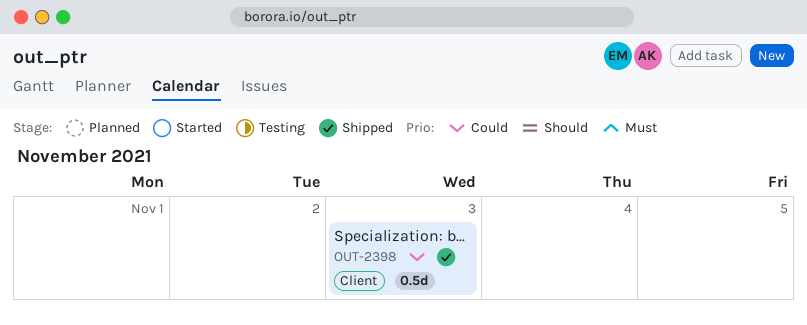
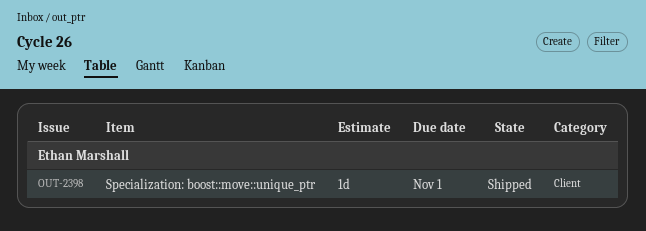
OUT-2398, estimate: 0.5d -> 1d
OUT-2398, due: Nov 3 -> Nov 1

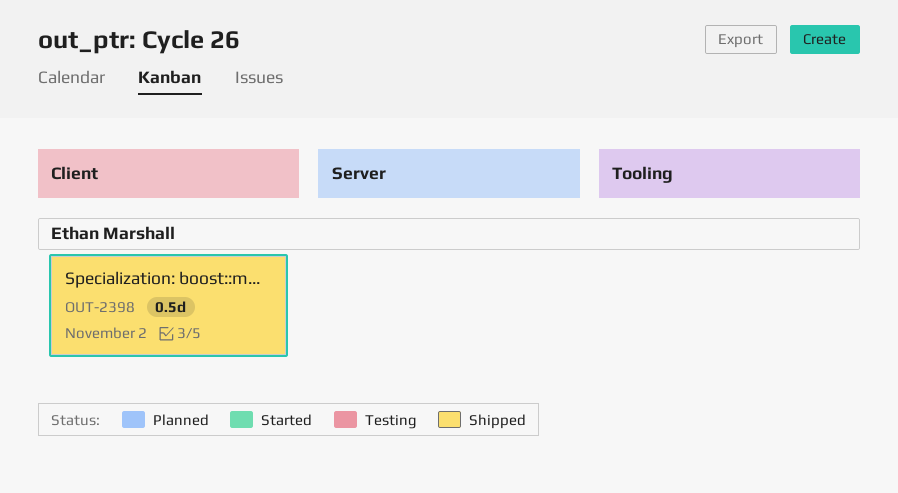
OUT-2398, estimate: 1d -> 0.5d
OUT-2398, due: Nov 1 -> Nov 2

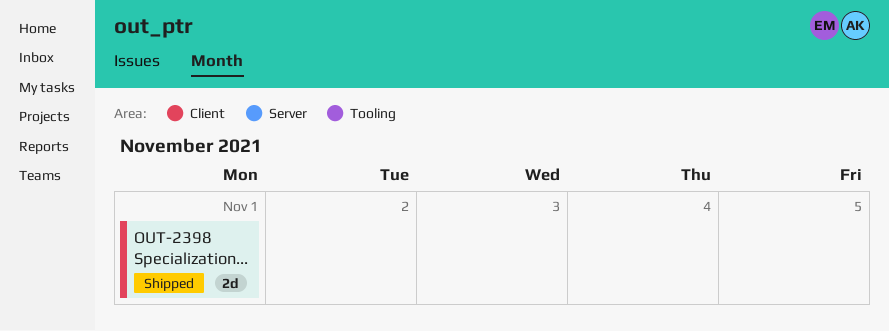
OUT-2398, estimate: 0.5d -> 2d
OUT-2398, due: Nov 2 -> Nov 1

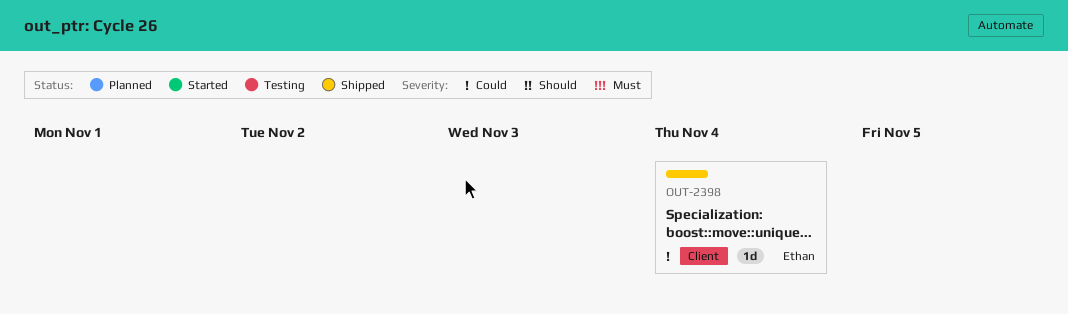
OUT-2398, estimate: 2d -> 1d
OUT-2398, due: Nov 1 -> Nov 4

